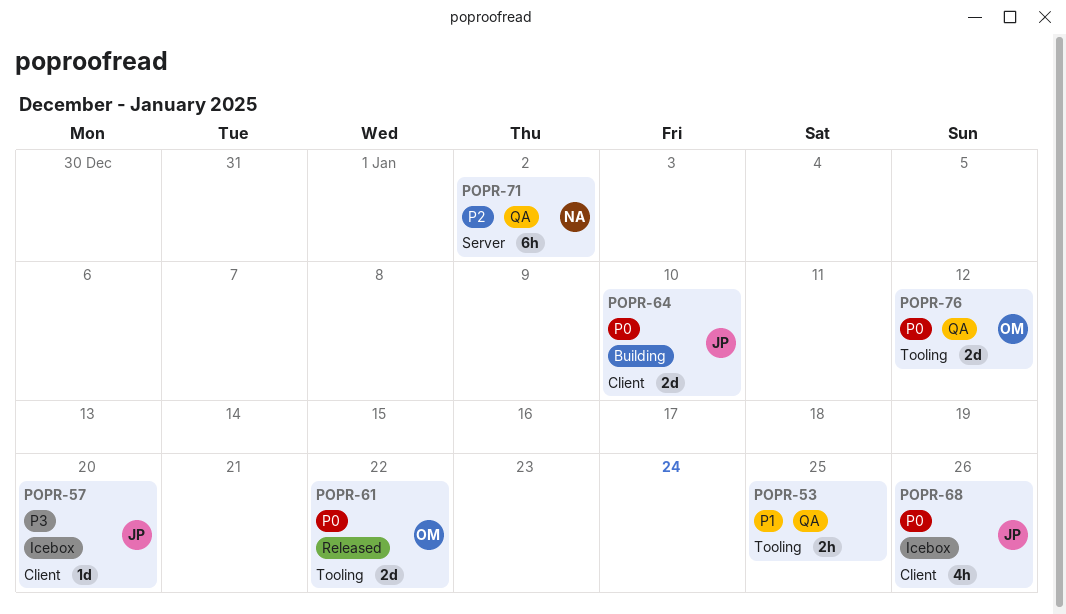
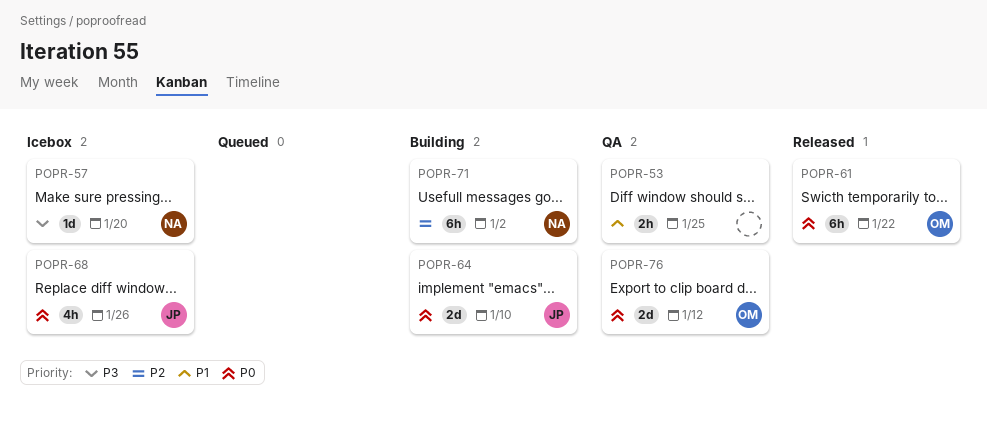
POPR-57, owner: JP -> NA
POPR-61, estimate: 2d -> 6h
POPR-71, status: QA -> Building

